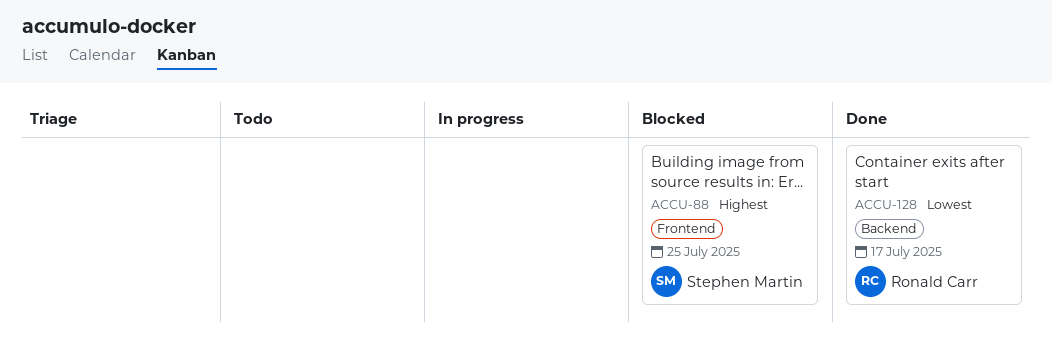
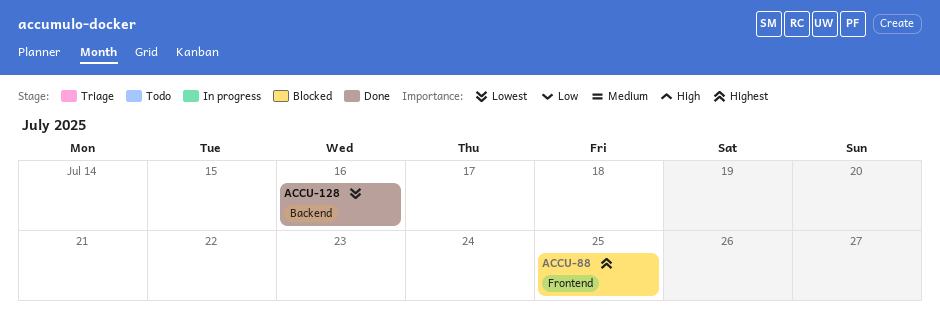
ACCU-128, due: Jul 17 -> Jul 16

